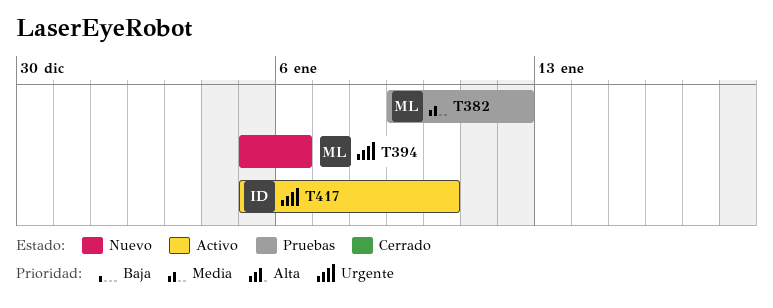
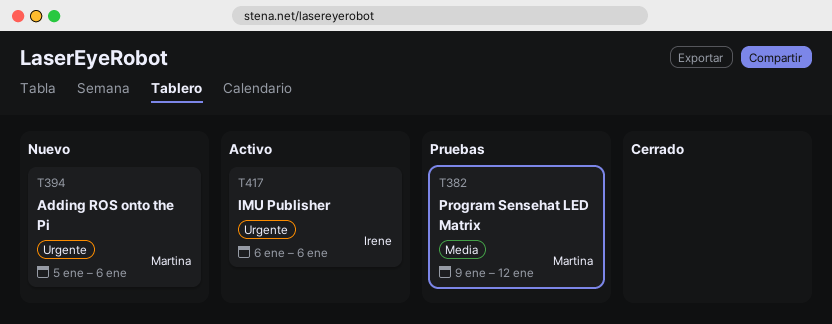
T417, start: Jan 5 -> Jan 6
T417, due: Jan 10 -> Jan 6

